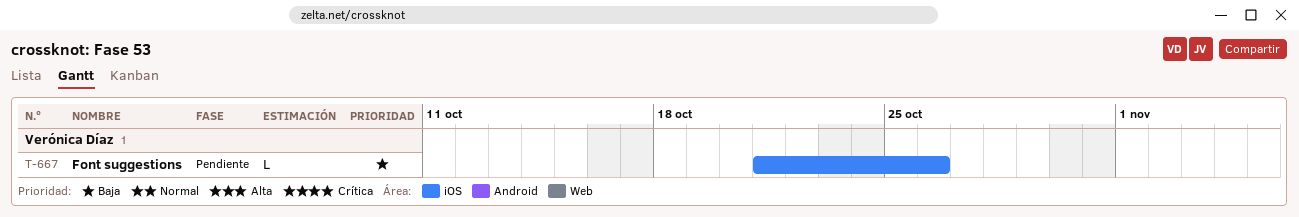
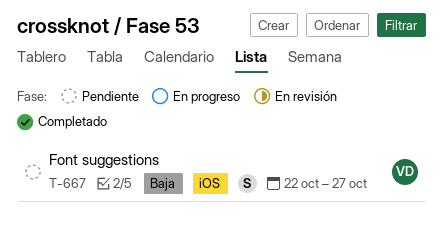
T-667, estimate: L -> S
T-667, start: Oct 21 -> Oct 22
T-667, due: Oct 26 -> Oct 27

